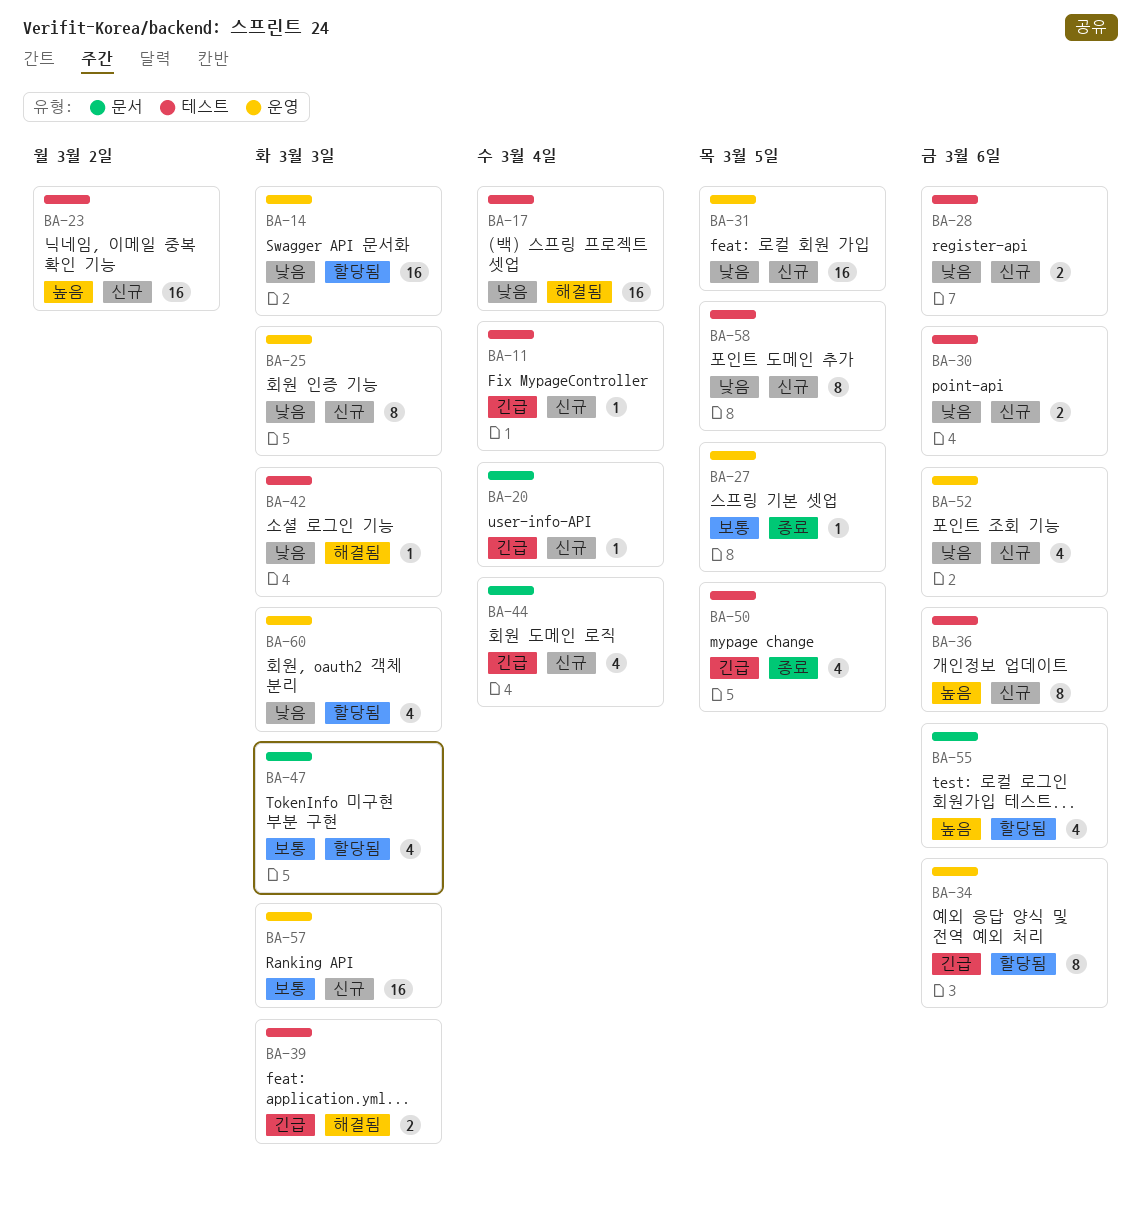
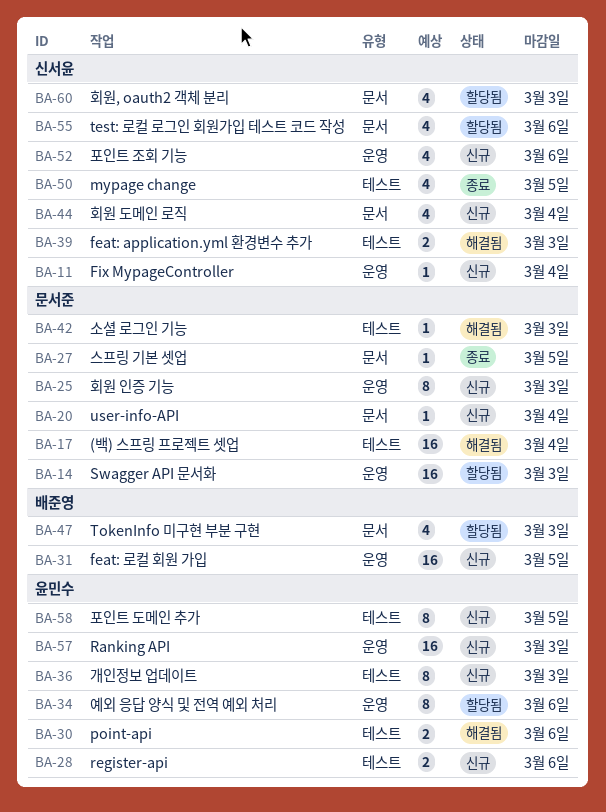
BA-11, label: 테스트 -> 운영
BA-23: present -> none
BA-27, label: 운영 -> 문서
BA-30, status: 신규 -> 해결됨
BA-36, due: Mar 6 -> Mar 3
BA-60, label: 운영 -> 문서

